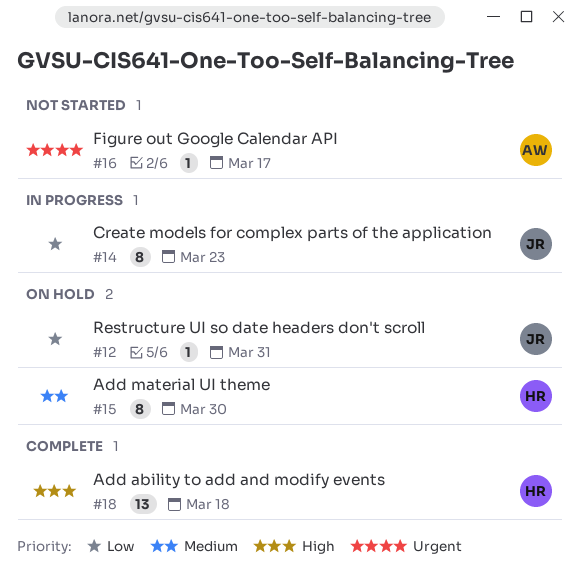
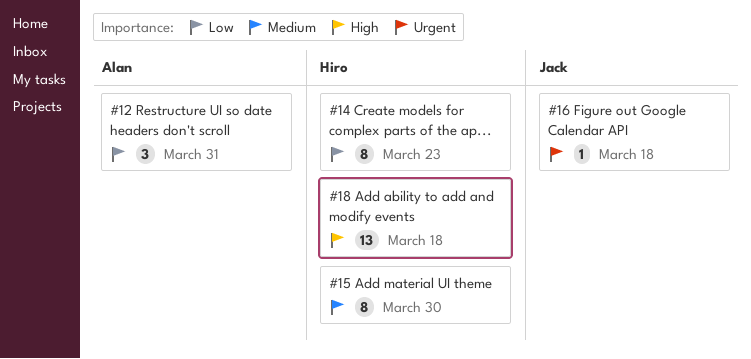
#12, owner: Jack -> Alan
#12, estimate: 1 -> 3
#14, owner: Jack -> Hiro
#16, owner: Alan -> Jack
#16, due: Mar 17 -> Mar 18

